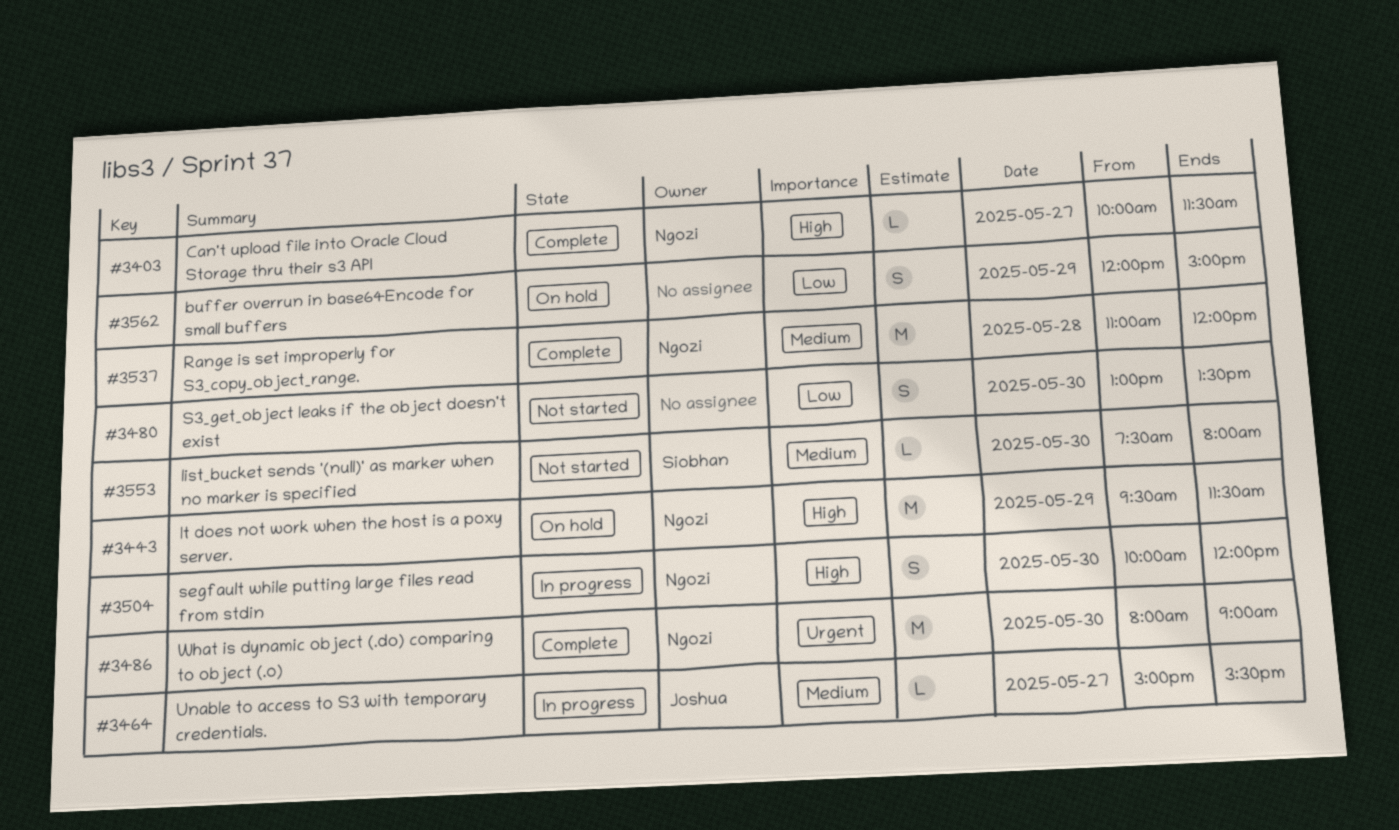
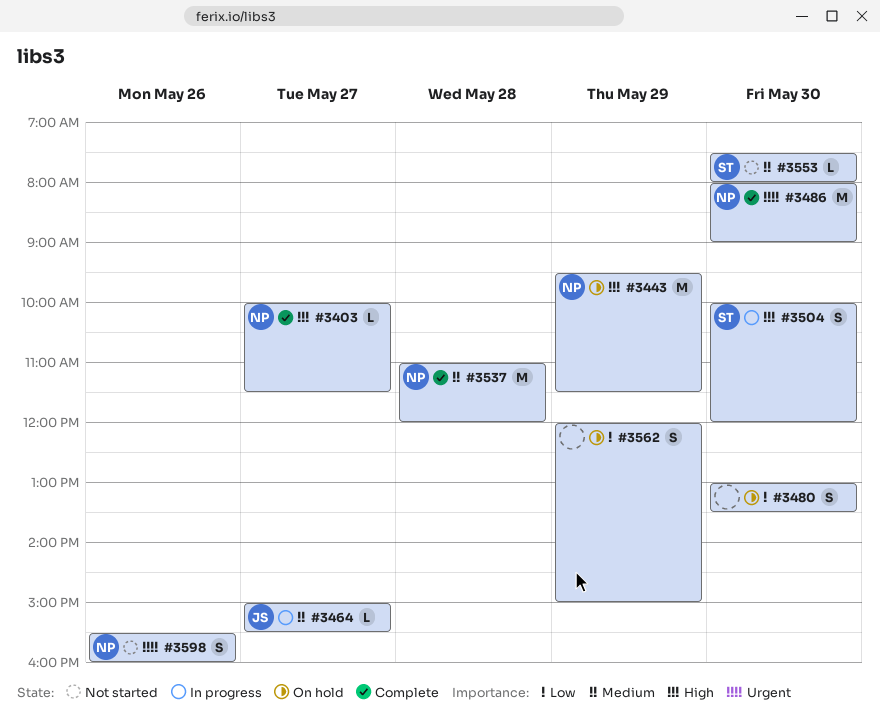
#3480, status: Not started -> On hold
#3504, owner: Ngozi -> Siobhan
#3598: none -> present

